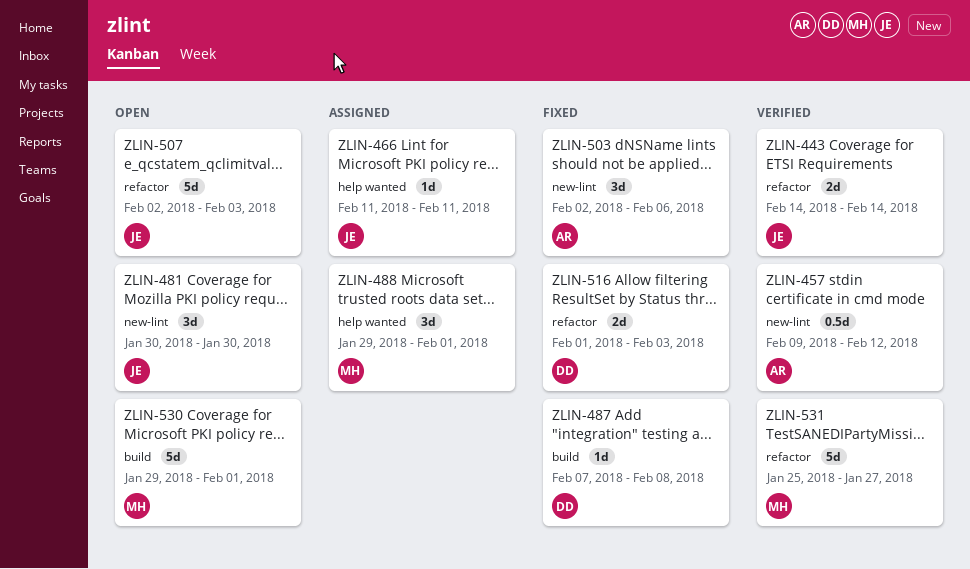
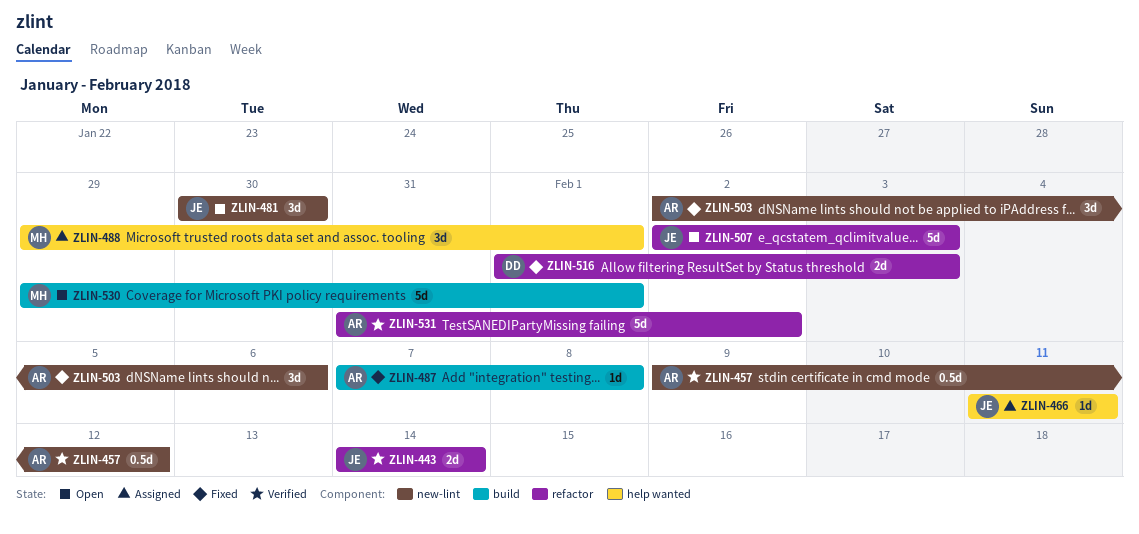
ZLIN-487, owner: DD -> AR
ZLIN-531, owner: MH -> AR
ZLIN-531, start: Jan 25 -> Jan 31
ZLIN-531, due: Jan 27 -> Feb 2

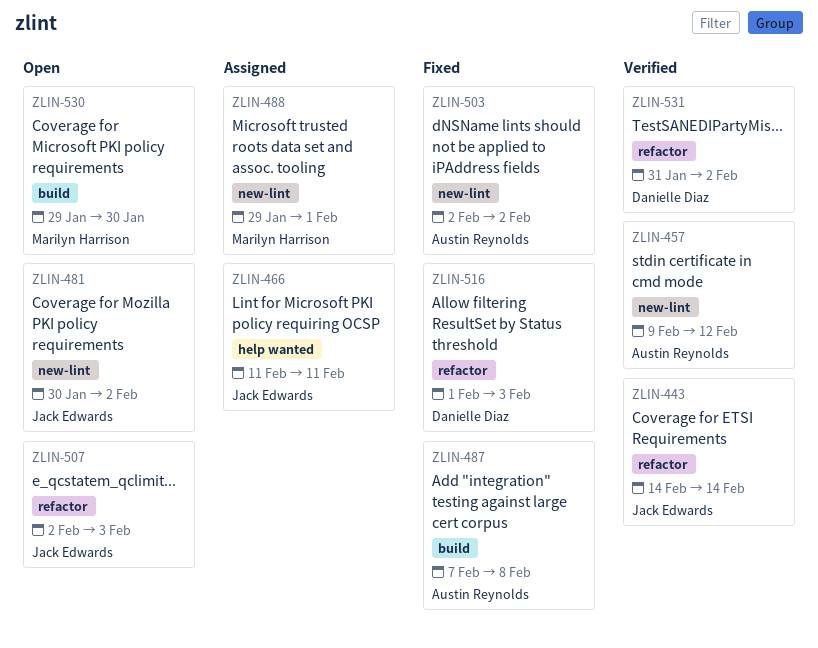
ZLIN-481, due: Jan 30 -> Feb 2
ZLIN-488, label: help wanted -> new-lint
ZLIN-503, due: Feb 6 -> Feb 2
ZLIN-530, due: Feb 1 -> Jan 30
ZLIN-531, owner: Austin Reynolds -> Danielle Diaz

